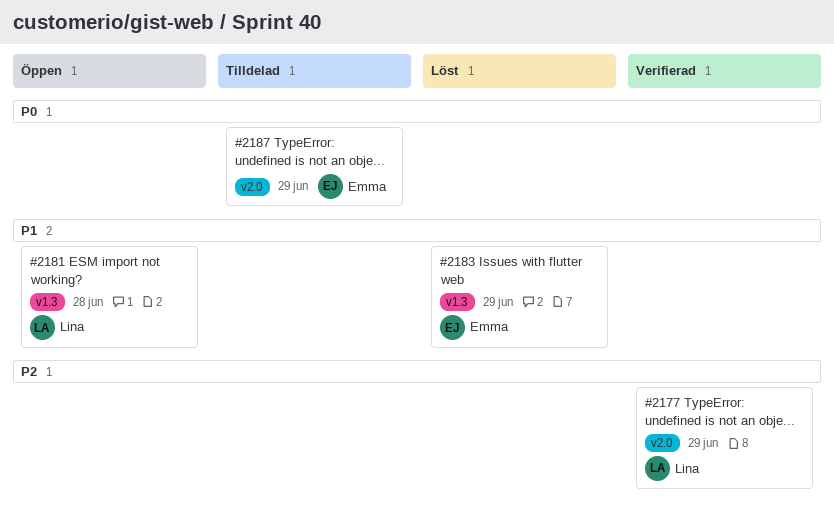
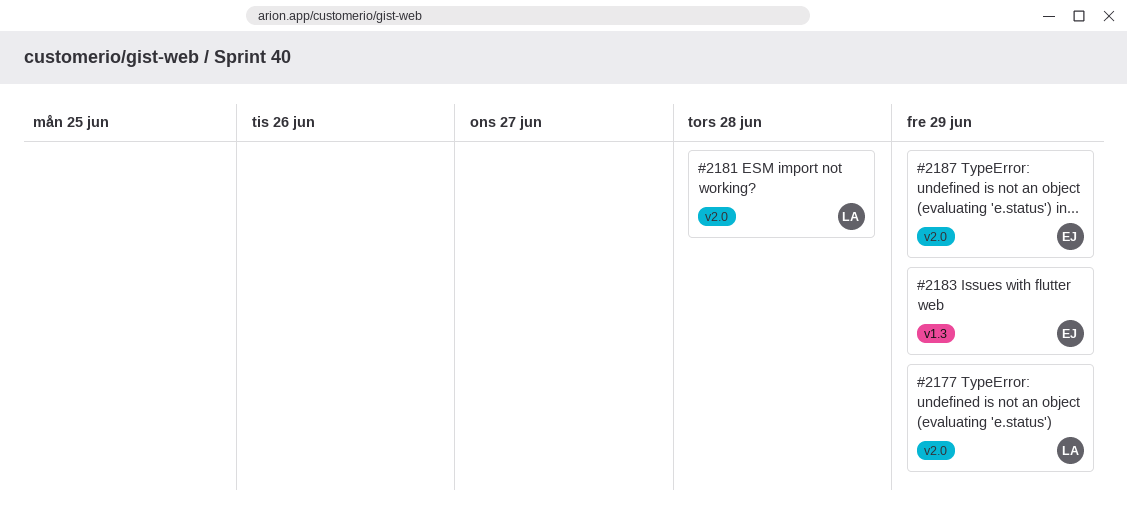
#2181, label: v1.3 -> v2.0

